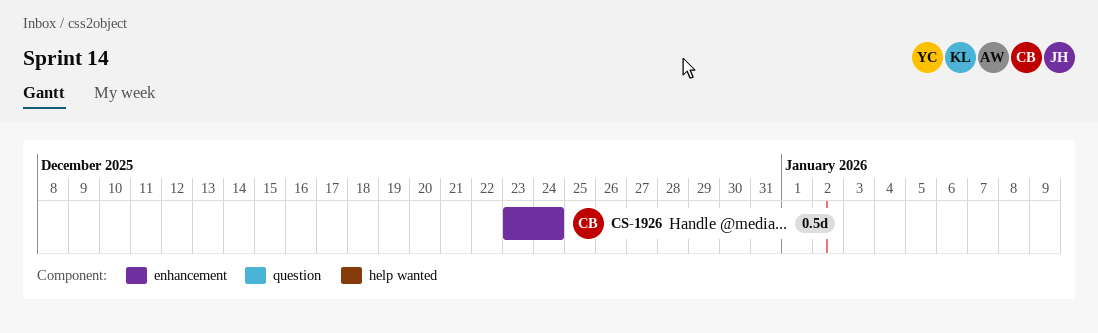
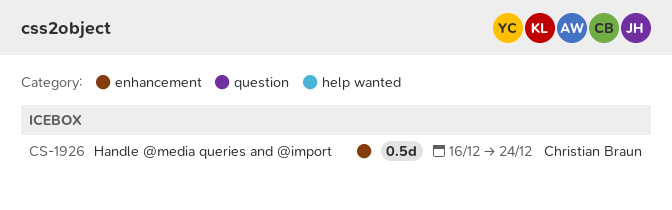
CS-1926, start: Dec 23 -> Dec 16

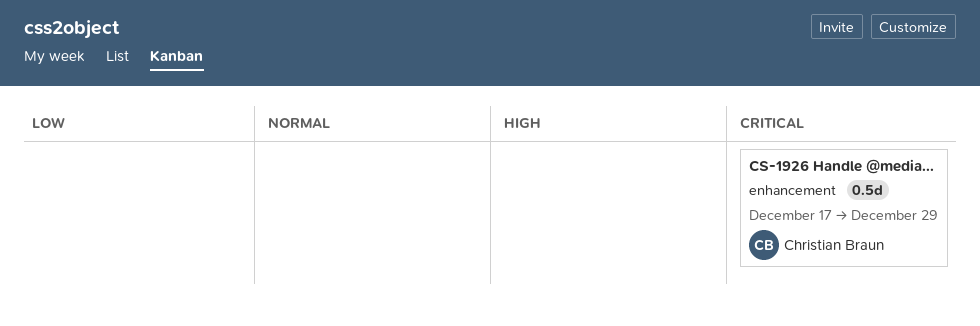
CS-1926, start: Dec 16 -> Dec 17
CS-1926, due: Dec 24 -> Dec 29

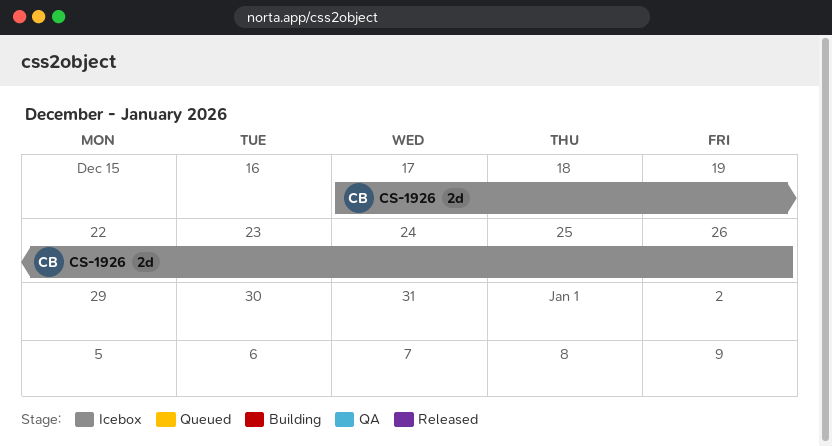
CS-1926, estimate: 0.5d -> 2d
CS-1926, due: Dec 29 -> Dec 26

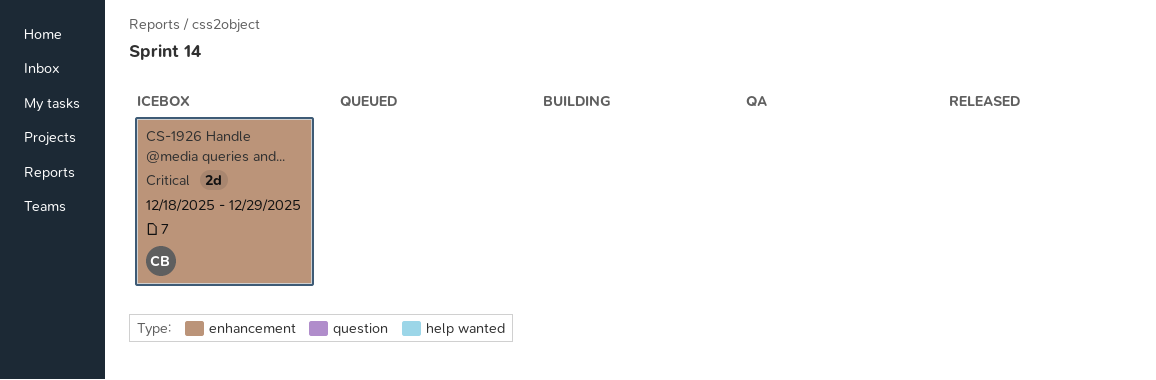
CS-1926, start: Dec 17 -> Dec 18
CS-1926, due: Dec 26 -> Dec 29

